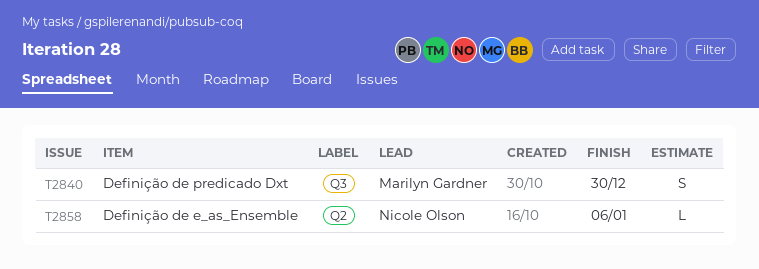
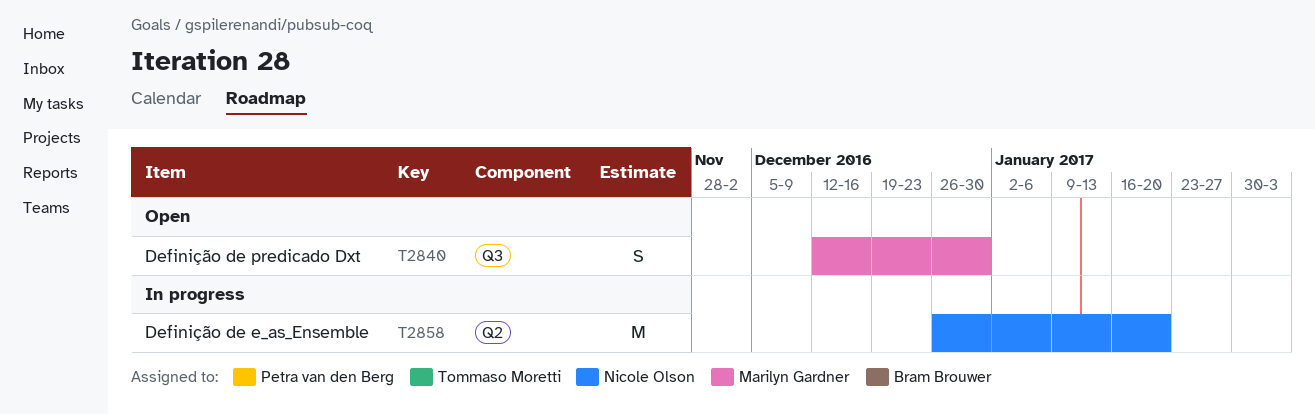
T2858, estimate: L -> M
T2858, due: Jan 6 -> Jan 20

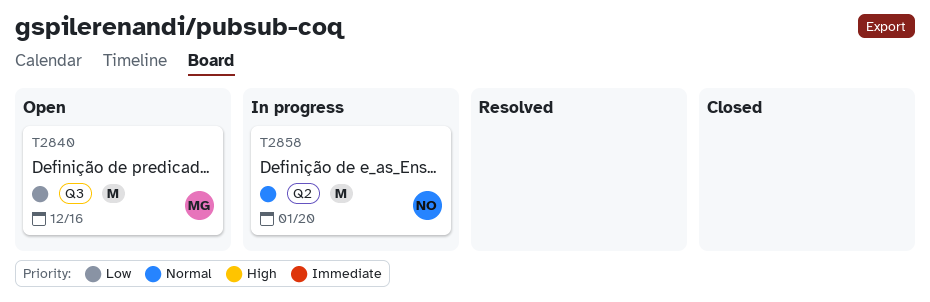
T2840, estimate: S -> M
T2840, due: Dec 30 -> Dec 16

